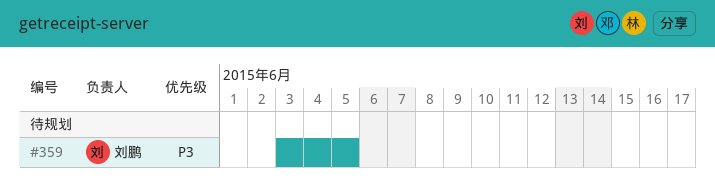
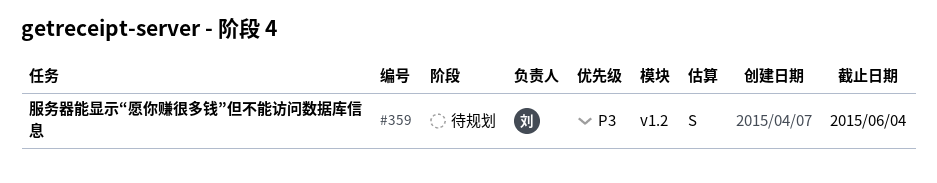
#359, due: Jun 5 -> Jun 4

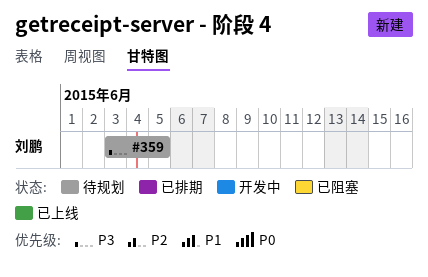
#359, due: Jun 4 -> Jun 5

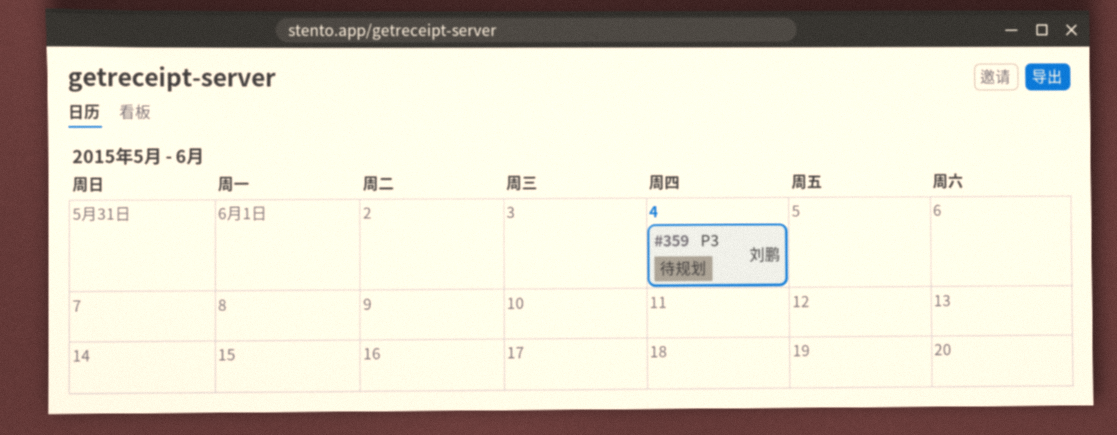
#359, due: Jun 5 -> Jun 4

